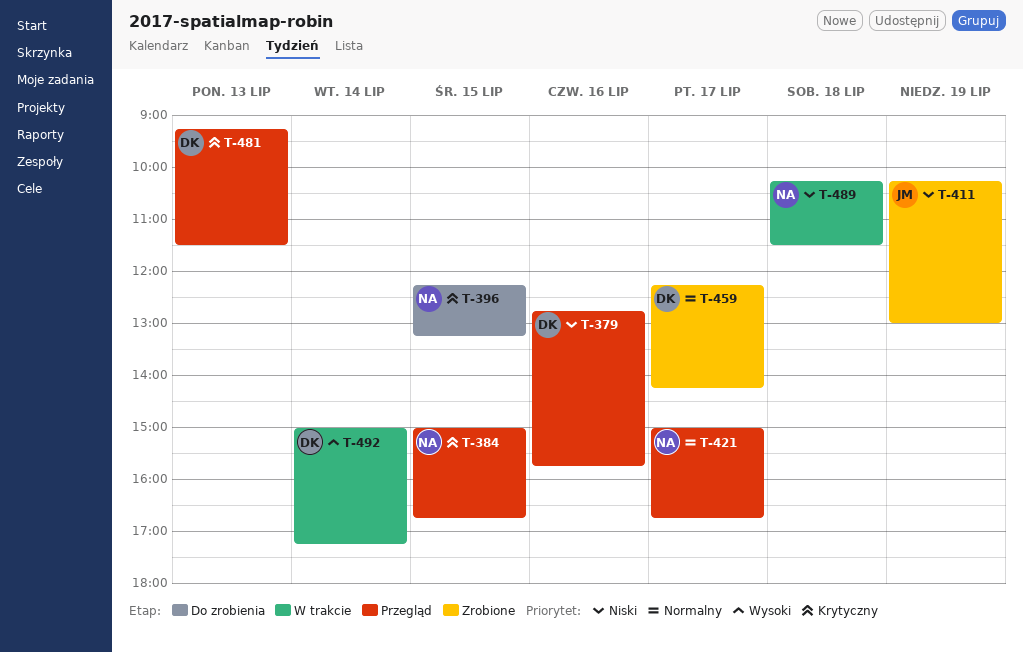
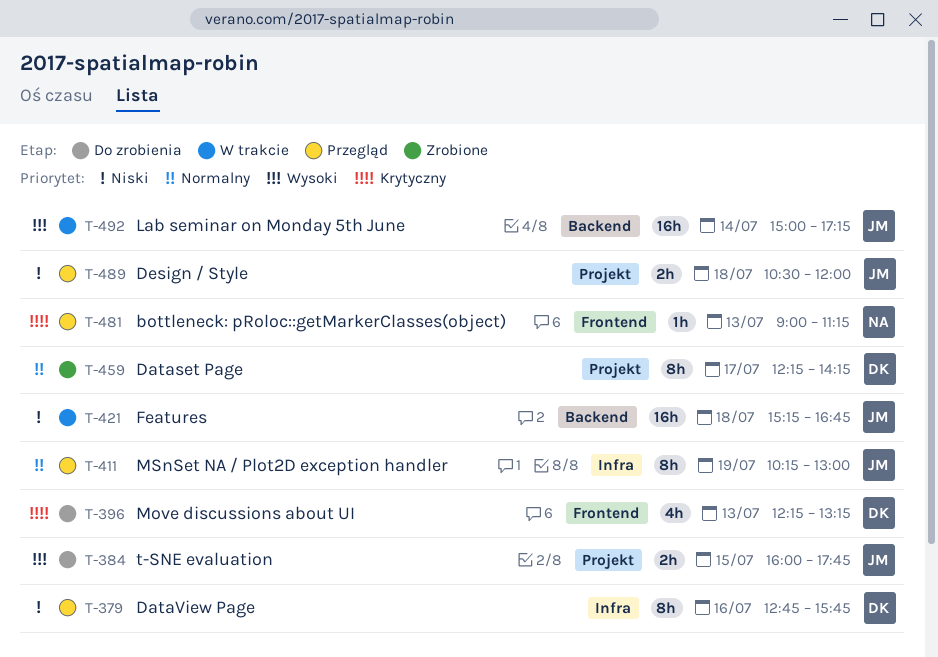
T-384, status: Przegląd -> Do zrobienia
T-384, owner: NA -> JM
T-384, priority: Krytyczny -> Wysoki
T-384, begins: 15:00 -> 16:00
T-384, ends: 16:45 -> 17:45
T-396, owner: NA -> DK
T-396, day: Jul 15 -> Jul 13
T-411, status: Zrobione -> Przegląd
T-411, priority: Niski -> Normalny
T-421, status: Przegląd -> W trakcie
T-421, owner: NA -> JM
T-421, priority: Normalny -> Niski
T-421, day: Jul 17 -> Jul 18
T-421, begins: 15:00 -> 15:15
T-481, owner: DK -> NA
T-481, begins: 09:15 -> 09:00
T-481, ends: 11:30 -> 11:15
T-489, status: W trakcie -> Przegląd
T-489, owner: NA -> JM
T-489, begins: 10:15 -> 10:30
T-489, ends: 11:30 -> 12:00
T-492, owner: DK -> JM

